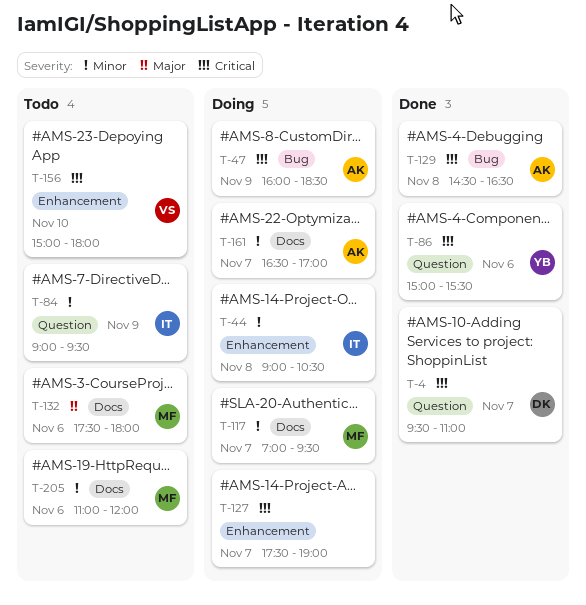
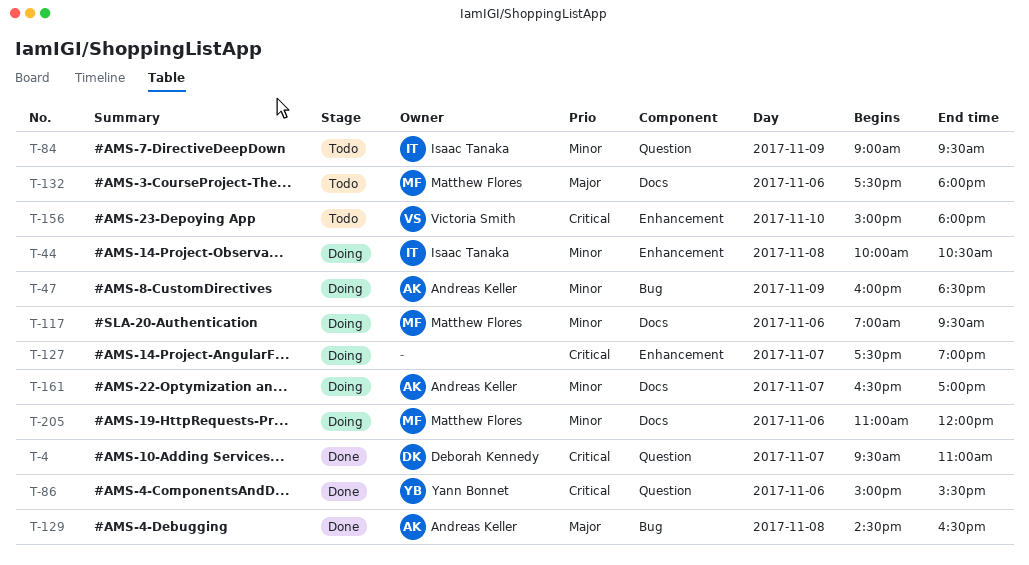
T-44, begins: 09:00 -> 10:00
T-47, priority: Critical -> Minor
T-117, day: Nov 7 -> Nov 6
T-129, priority: Critical -> Major
T-205, status: Todo -> Doing

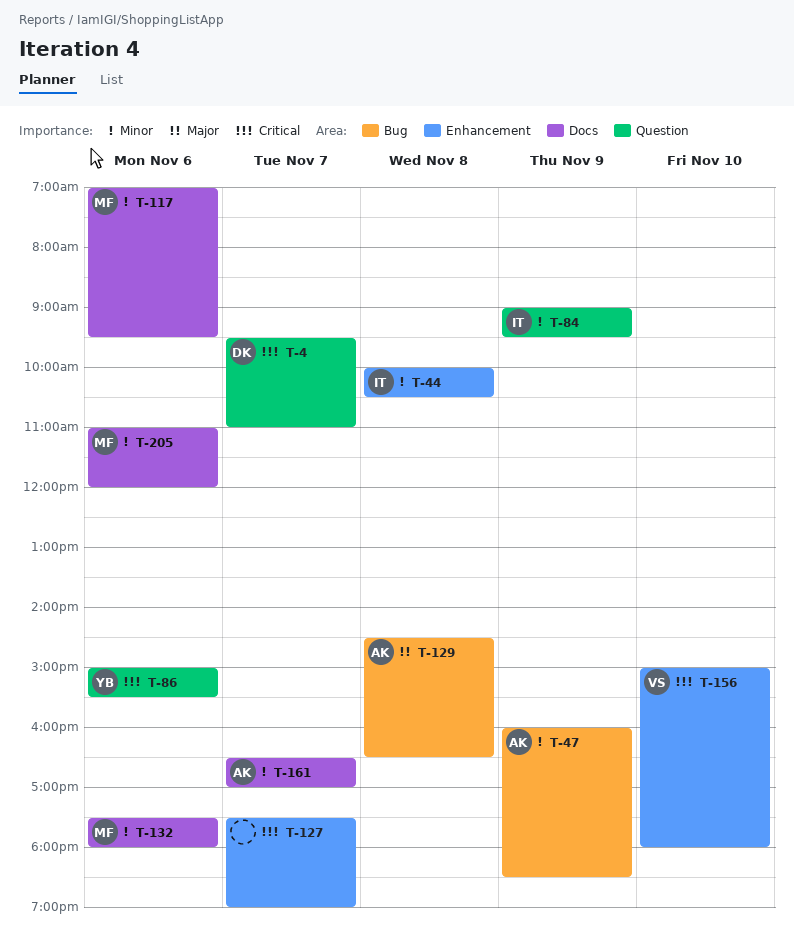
T-132, priority: Major -> Minor

